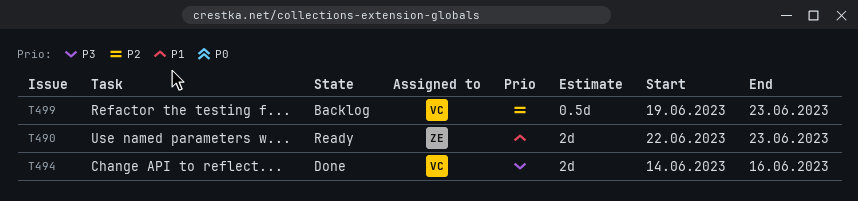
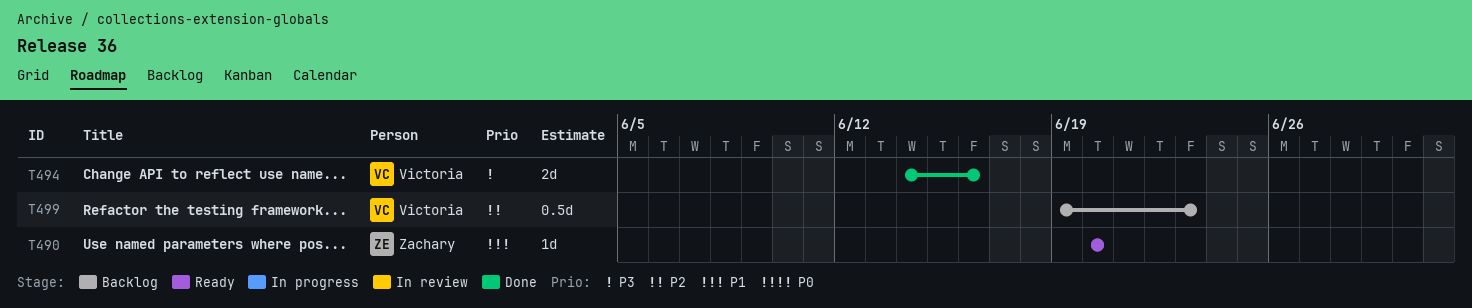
T490, estimate: 2d -> 1d
T490, start: Jun 22 -> Jun 20
T490, due: Jun 23 -> Jun 20

